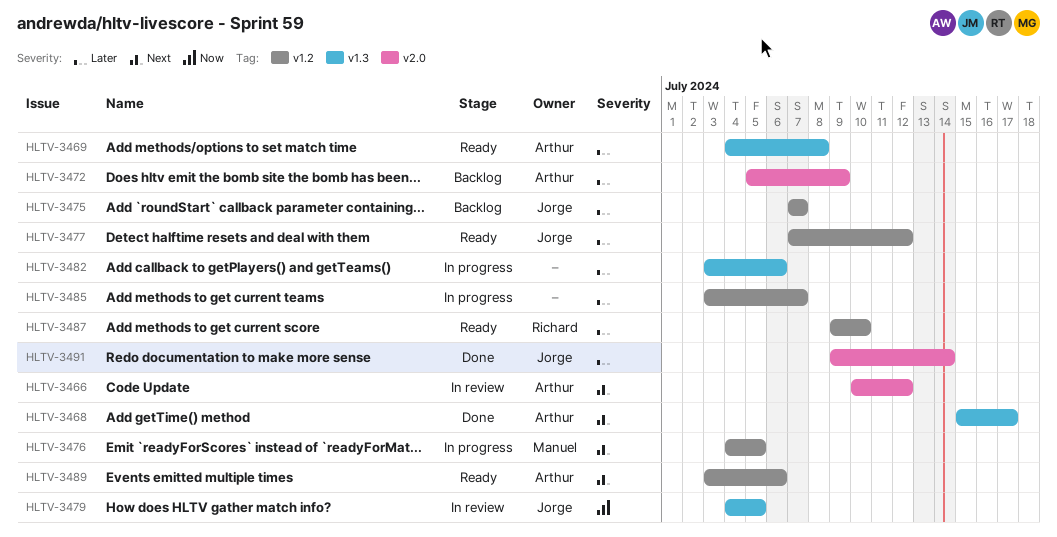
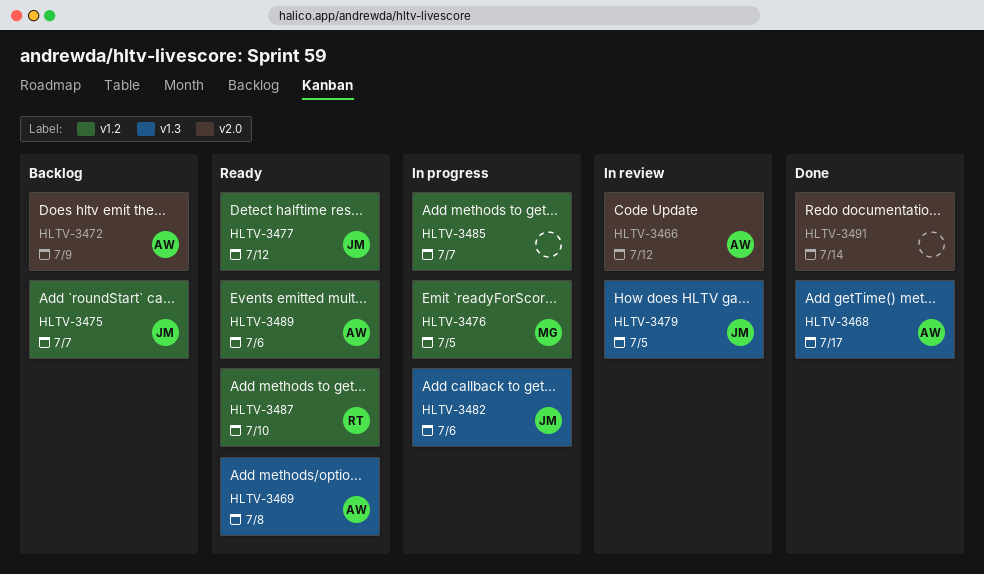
HLTV-3482, owner: none -> Jorge
HLTV-3491, owner: Jorge -> none

